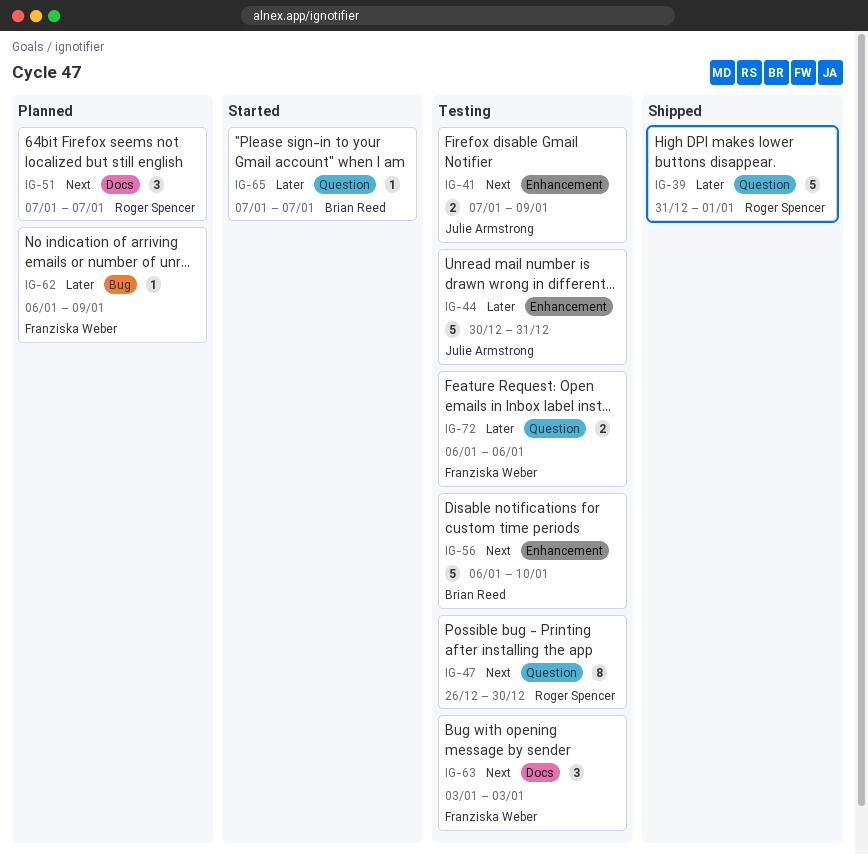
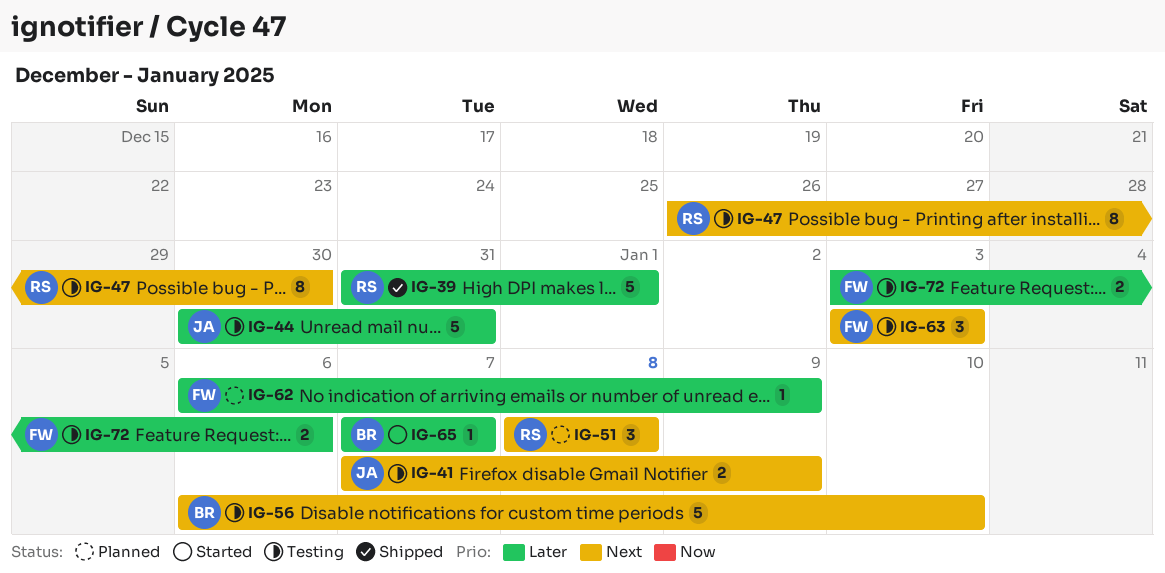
IG-51, start: Jan 7 -> Jan 8
IG-51, due: Jan 7 -> Jan 8
IG-72, start: Jan 6 -> Jan 3

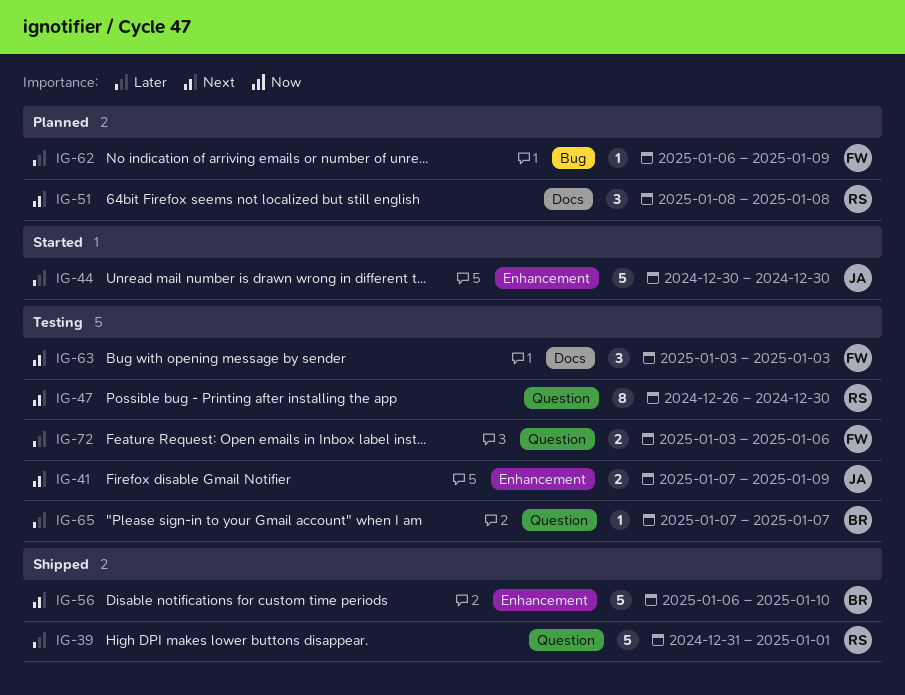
IG-44, status: Testing -> Started
IG-44, due: Dec 31 -> Dec 30
IG-56, status: Testing -> Shipped
IG-65, status: Started -> Testing

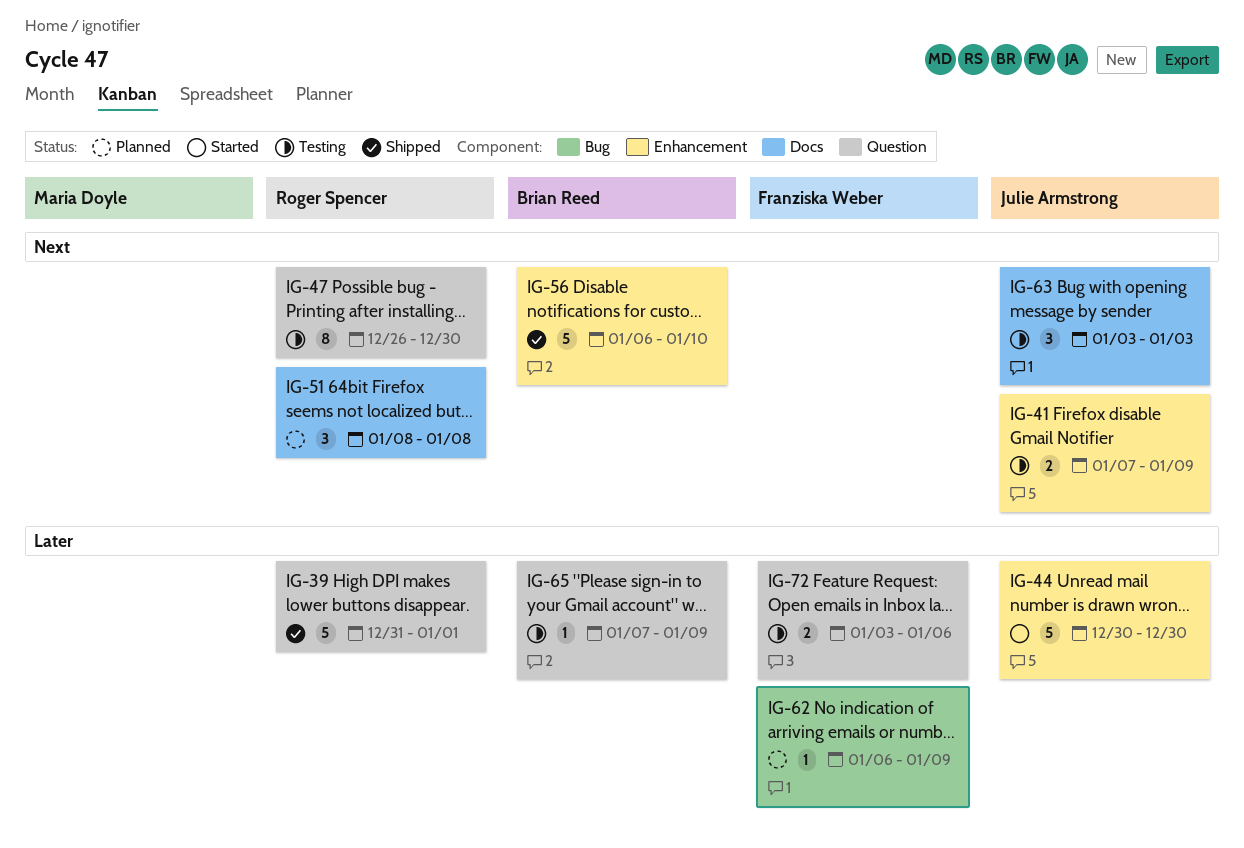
IG-63, owner: Franziska Weber -> Julie Armstrong
IG-65, due: Jan 7 -> Jan 9

